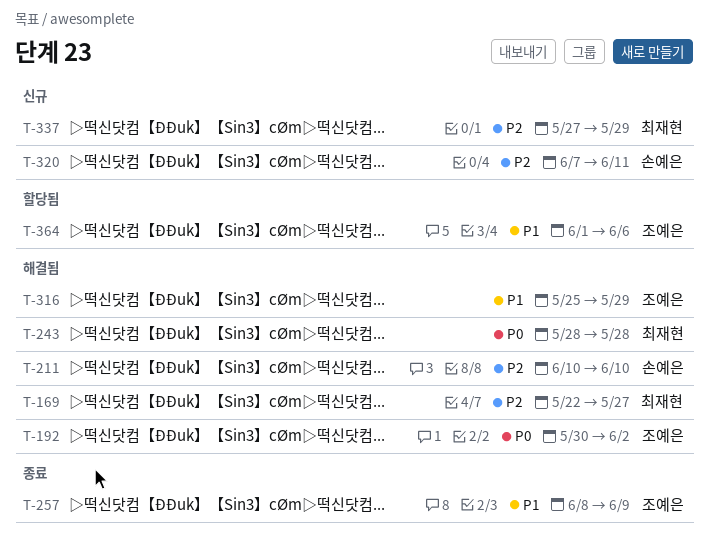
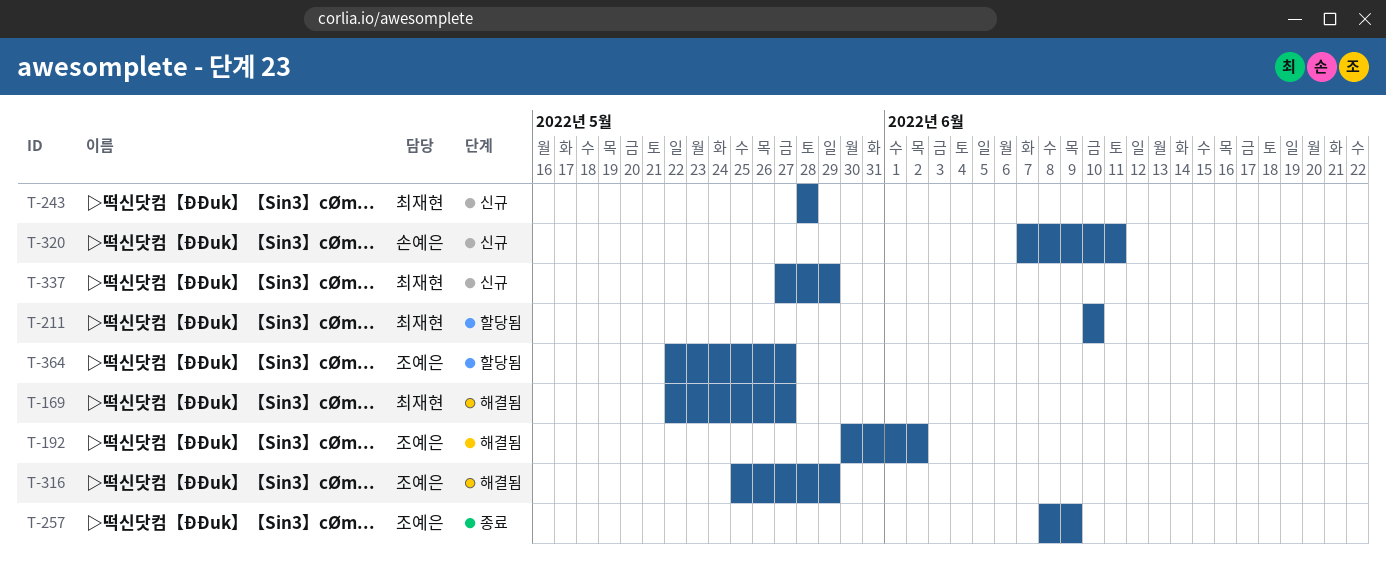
T-211, status: 해결됨 -> 할당됨
T-211, owner: 손예은 -> 최재현
T-243, status: 해결됨 -> 신규
T-364, start: Jun 1 -> May 22
T-364, due: Jun 6 -> May 27

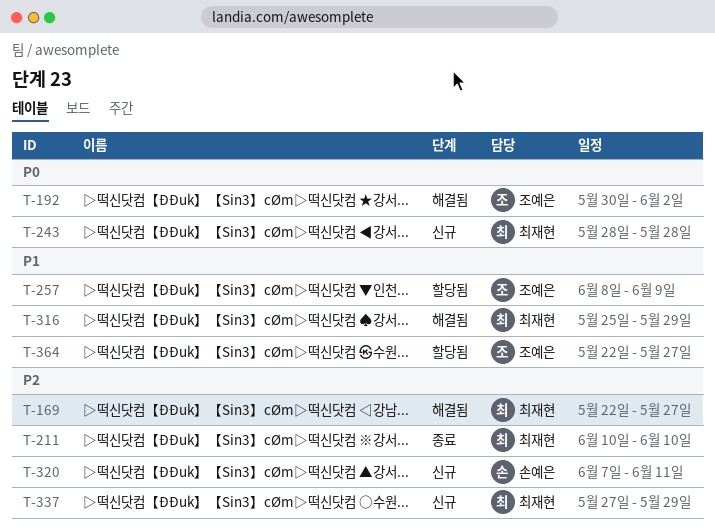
T-211, status: 할당됨 -> 종료
T-257, status: 종료 -> 할당됨
T-316, owner: 조예은 -> 최재현

